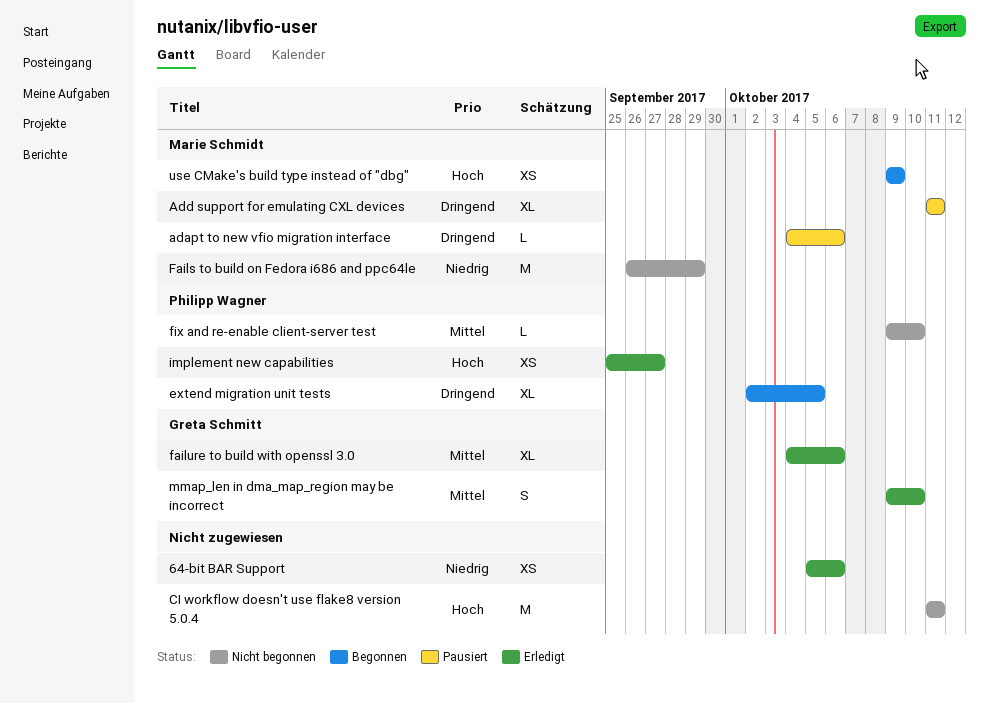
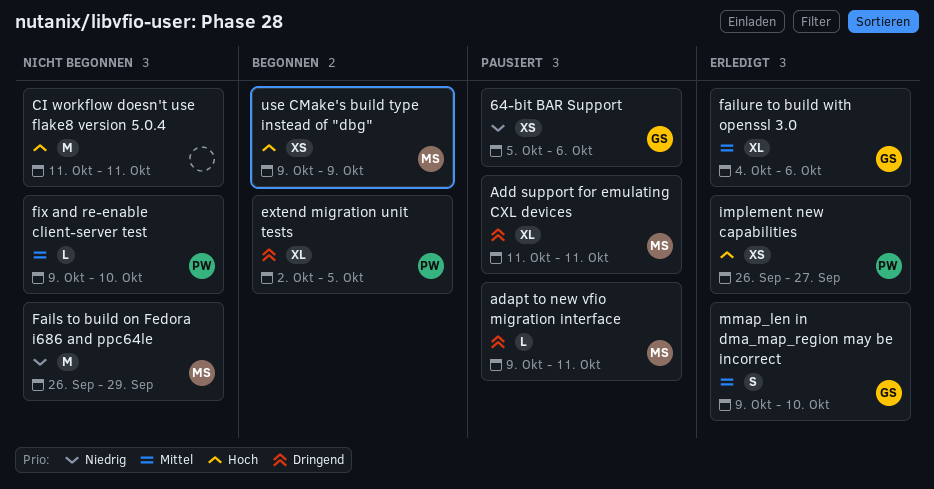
64-bit BAR Support, status: Erledigt -> Pausiert
64-bit BAR Support, owner: none -> Greta Schmitt
adapt to new vfio migration interface, start: Oct 4 -> Oct 9
adapt to new vfio migration interface, due: Oct 6 -> Oct 11
implement new capabilities, start: Sep 25 -> Sep 26

